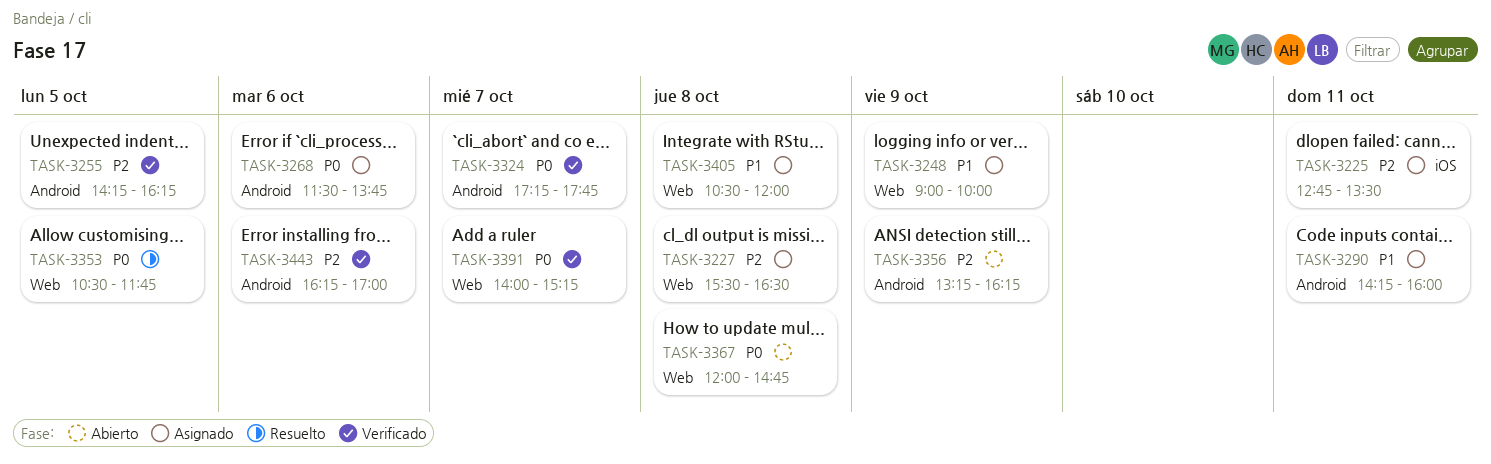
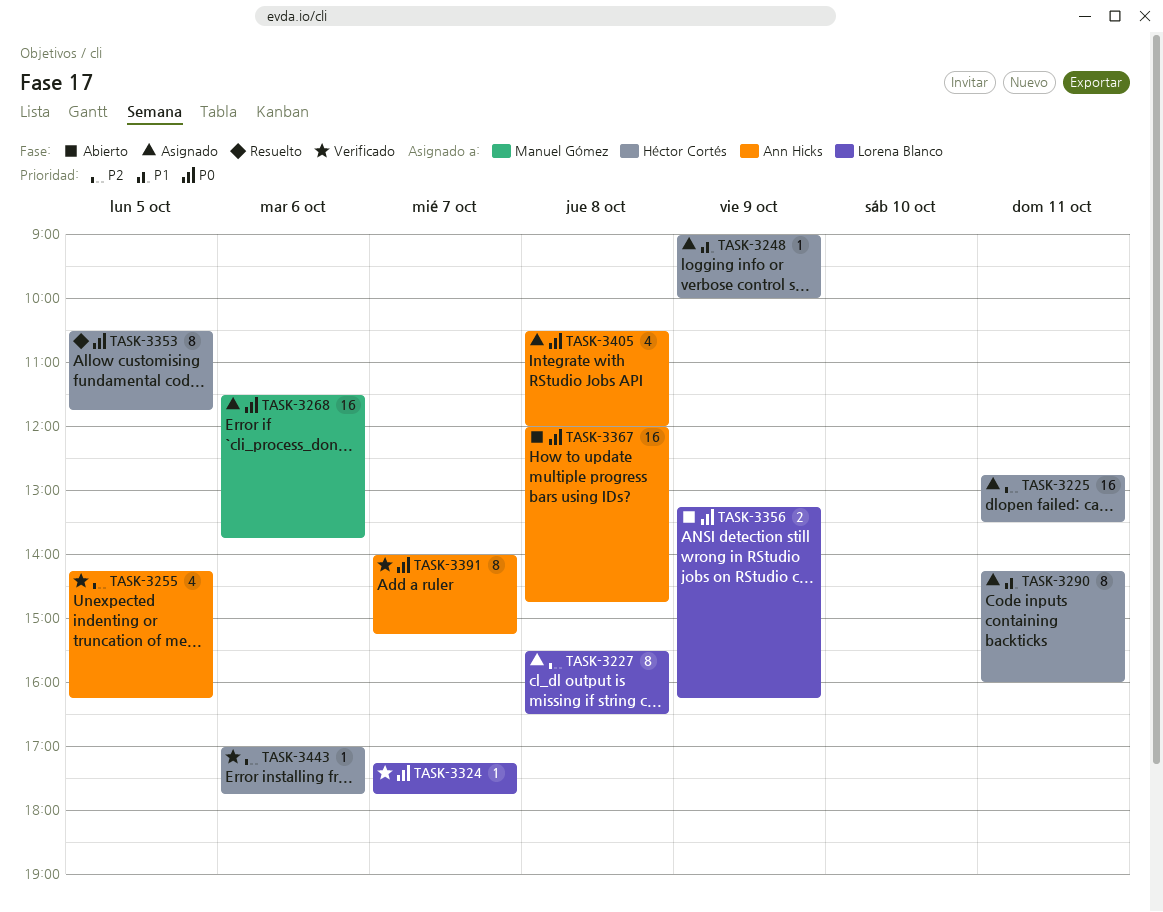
TASK-3356, priority: P2 -> P0
TASK-3405, priority: P1 -> P0
TASK-3443, begins: 16:15 -> 17:00
TASK-3443, ends: 17:00 -> 17:45

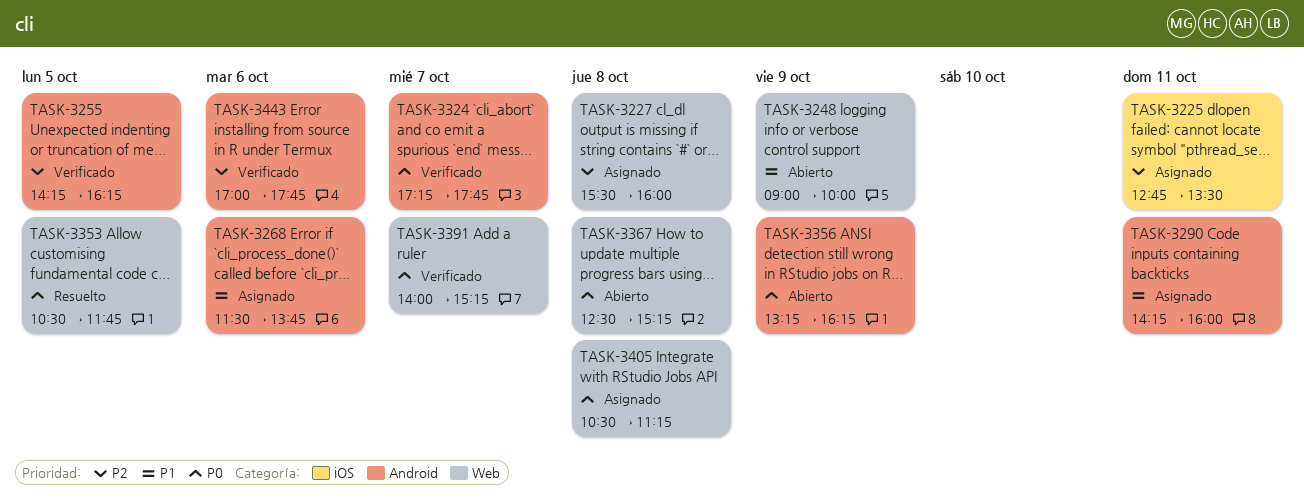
TASK-3227, ends: 16:30 -> 16:00
TASK-3248, status: Asignado -> Abierto
TASK-3268, priority: P0 -> P1
TASK-3367, begins: 12:00 -> 12:30
TASK-3367, ends: 14:45 -> 15:15
TASK-3405, ends: 12:00 -> 11:15

